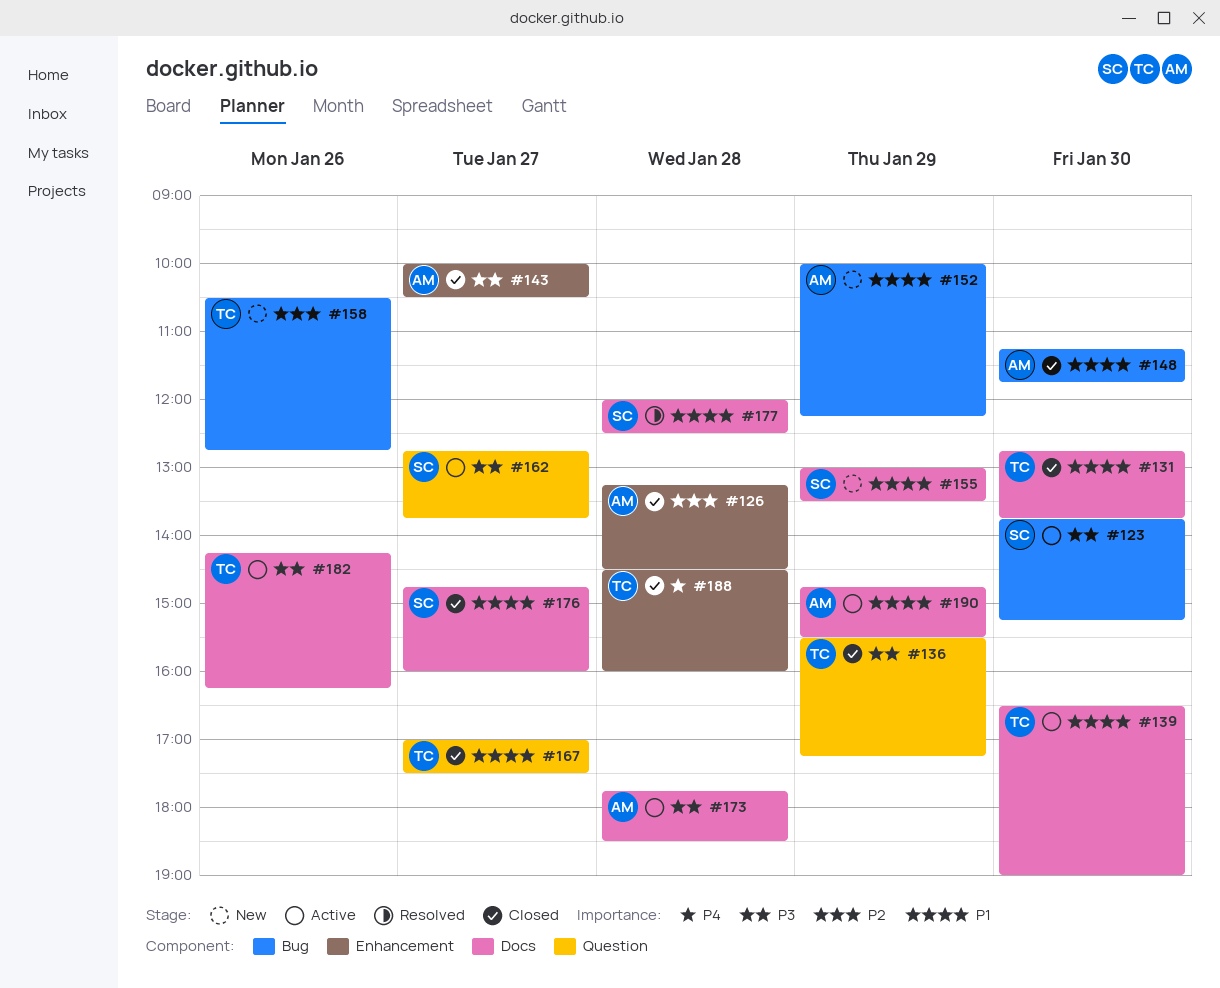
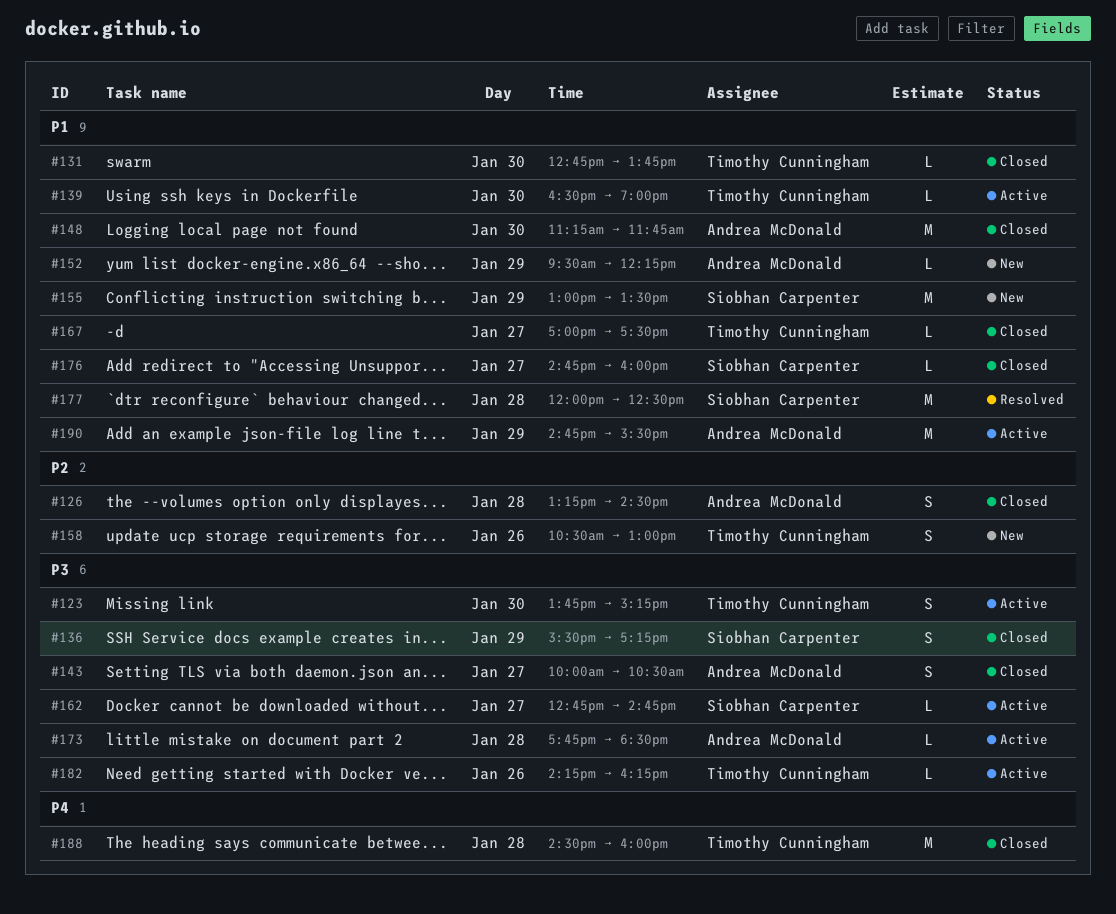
#123, owner: Siobhan Carpenter -> Timothy Cunningham
#136, owner: Timothy Cunningham -> Siobhan Carpenter
#152, begins: 10:00 -> 09:30
#158, ends: 12:45 -> 13:00
#162, ends: 13:45 -> 14:45

